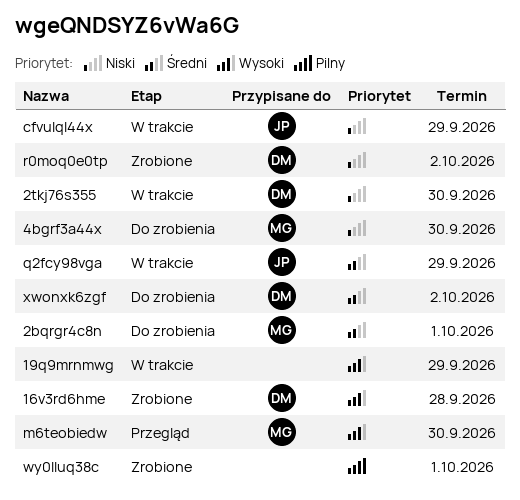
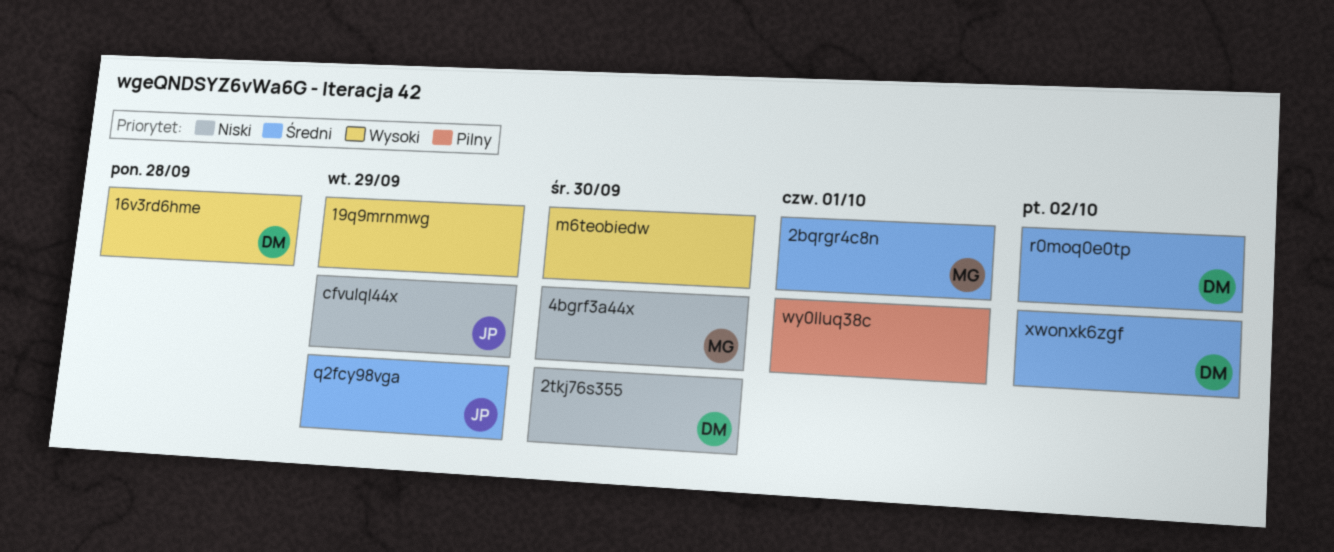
m6teobiedw, owner: MG -> none
r0moq0e0tp, priority: Niski -> Średni

